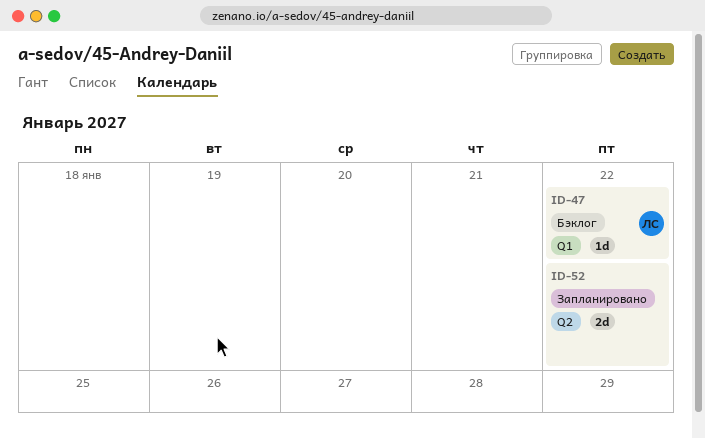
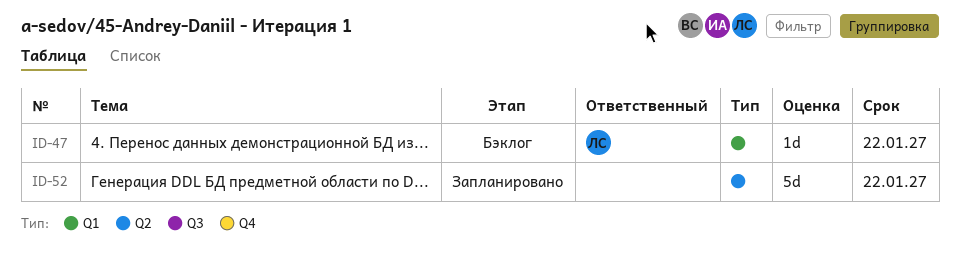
ID-52, estimate: 2d -> 5d

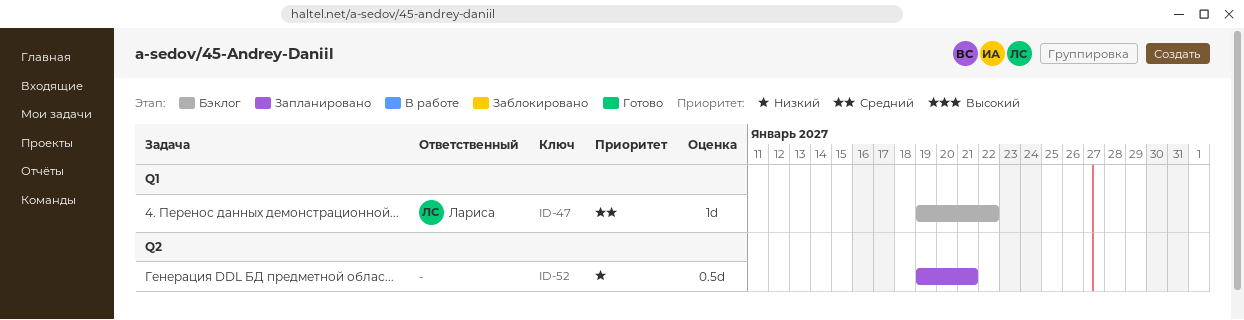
ID-52, estimate: 5d -> 0.5d
ID-52, due: Jan 22 -> Jan 21

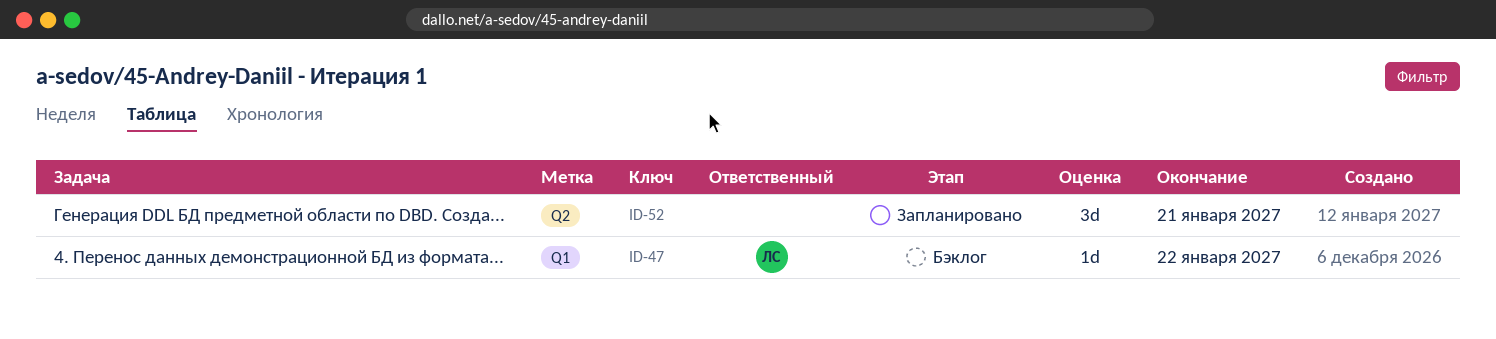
ID-52, estimate: 0.5d -> 3d

